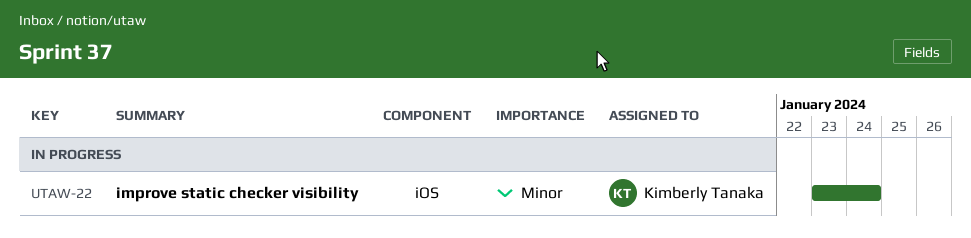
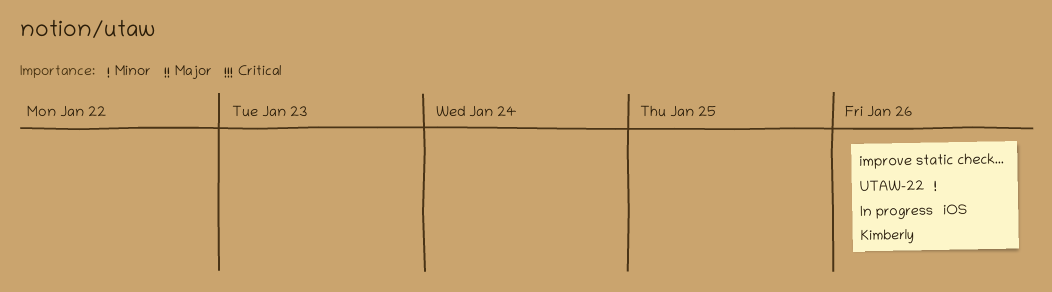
UTAW-22, due: Jan 24 -> Jan 26

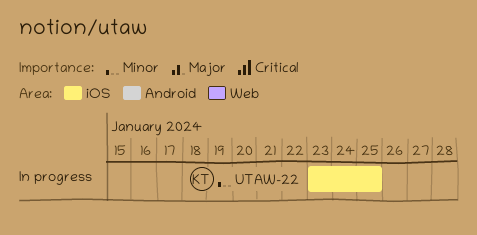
UTAW-22, due: Jan 26 -> Jan 25

